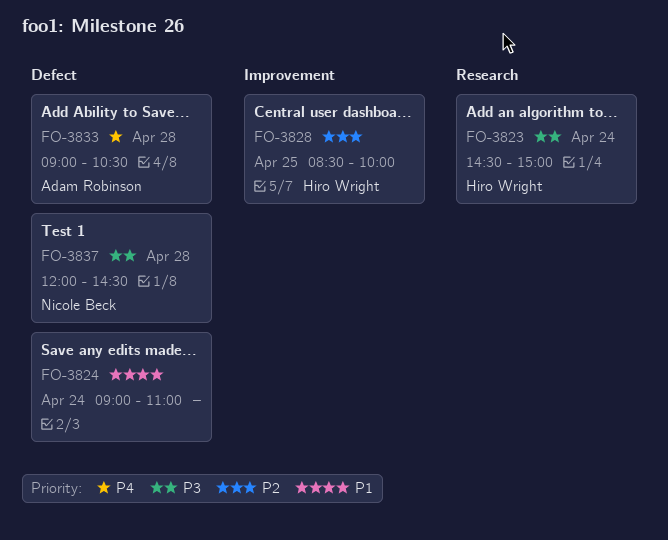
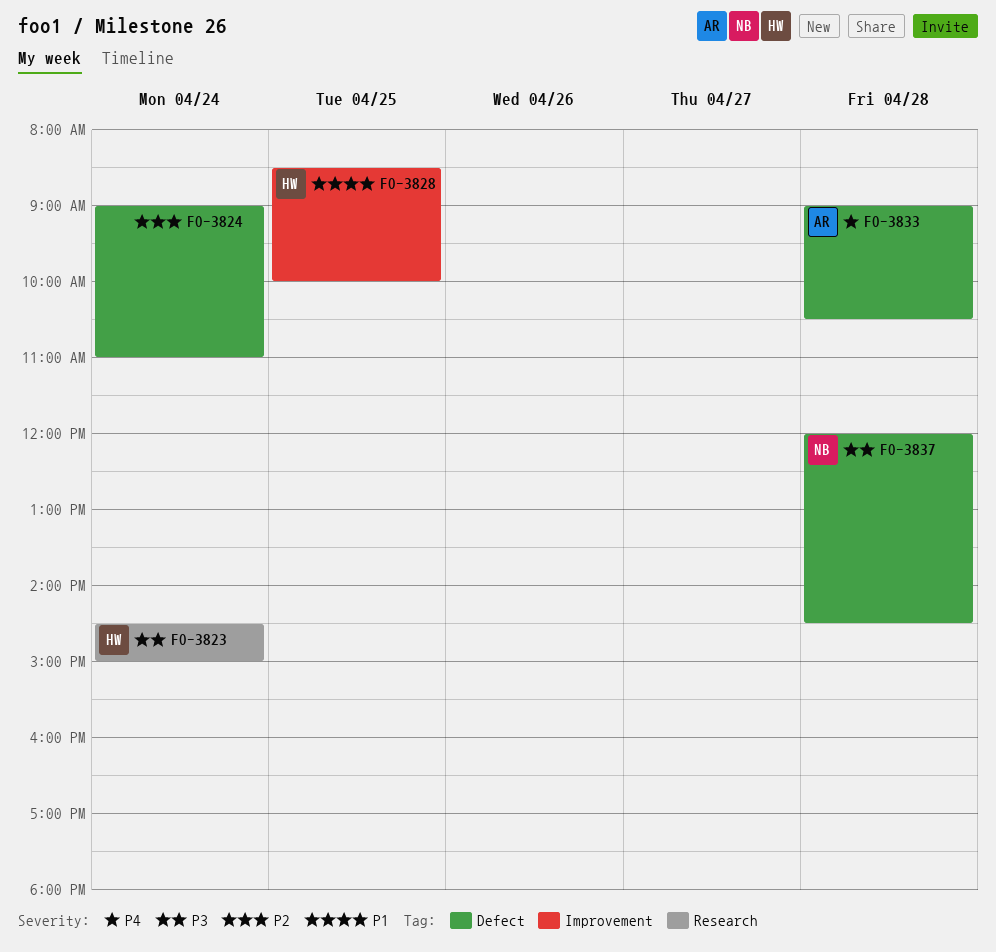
FO-3824, priority: P1 -> P2
FO-3828, priority: P2 -> P1

